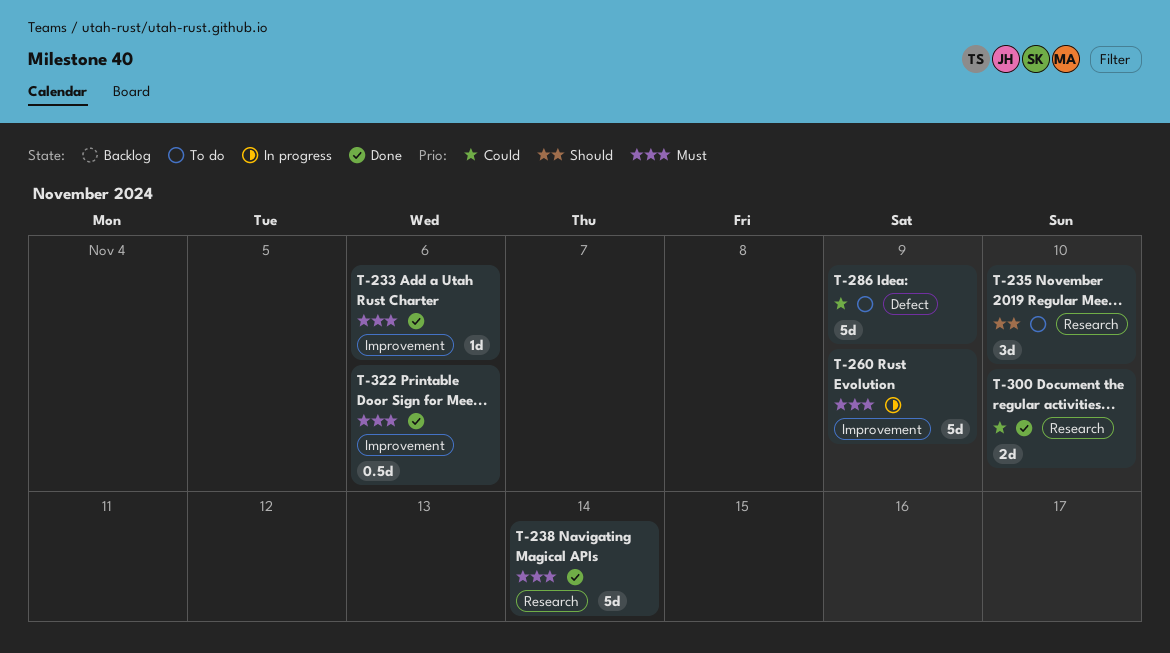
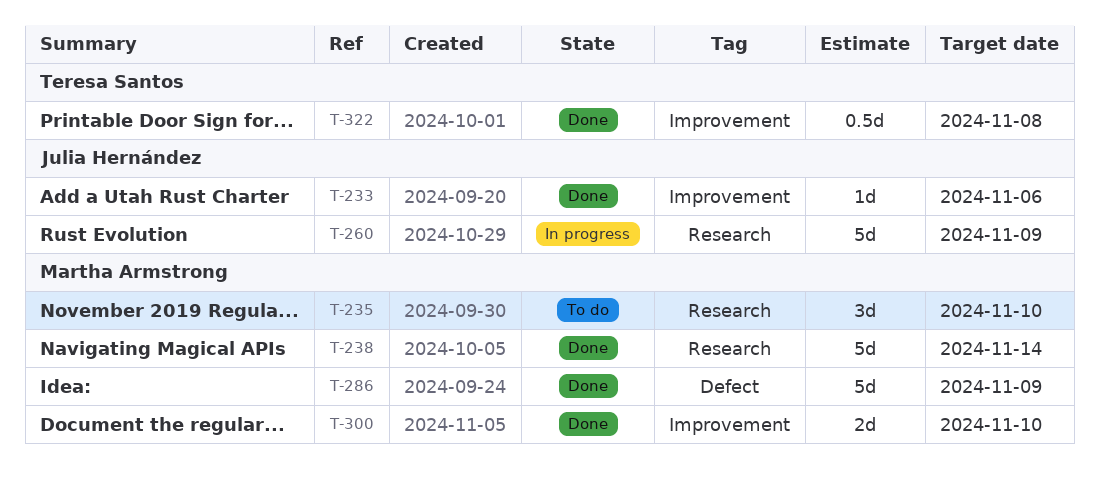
T-260, label: Improvement -> Research
T-286, status: To do -> Done
T-300, label: Research -> Improvement
T-322, due: Nov 6 -> Nov 8

